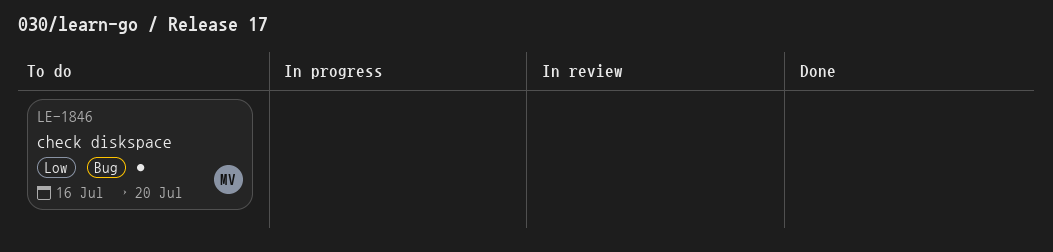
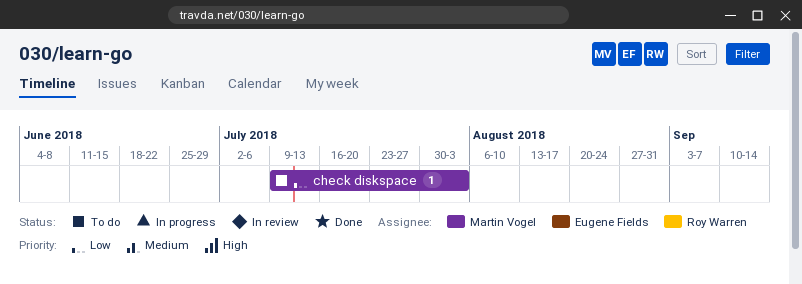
check diskspace, start: Jul 16 -> Jul 9
check diskspace, due: Jul 20 -> Aug 3

